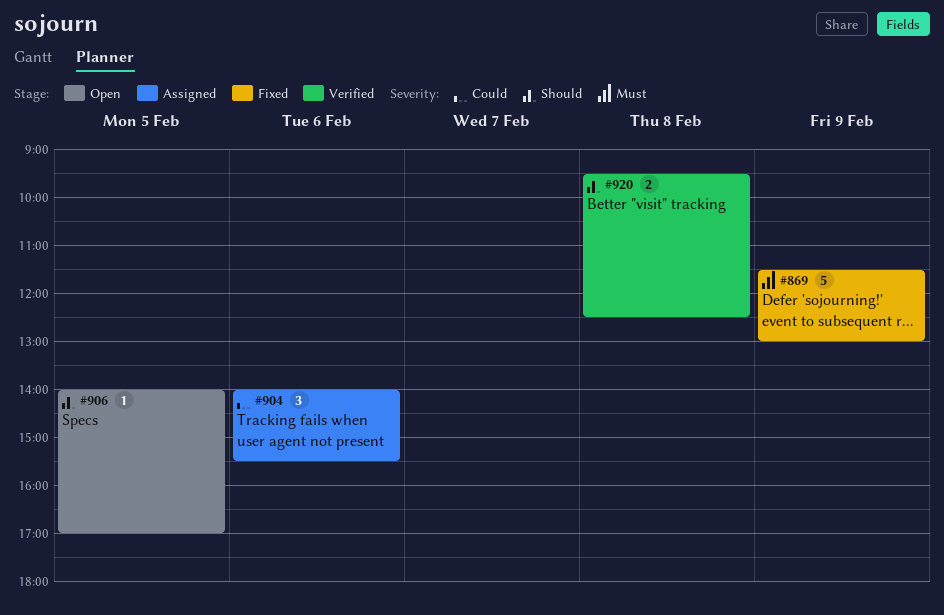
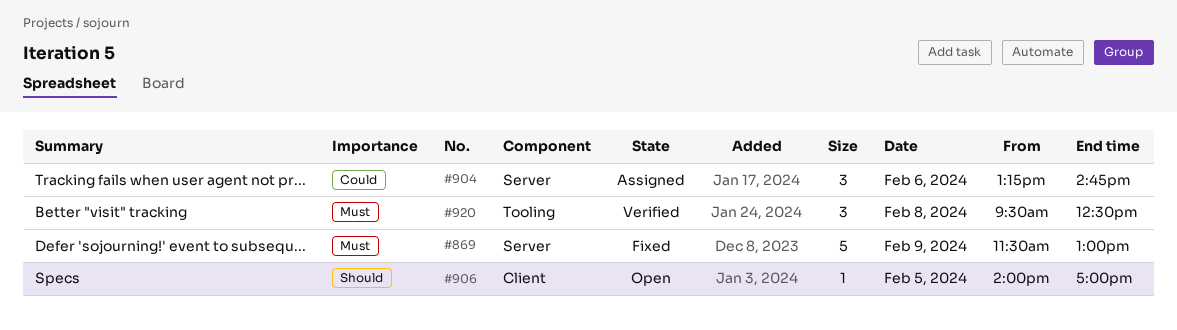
#904, begins: 14:00 -> 13:15
#904, ends: 15:30 -> 14:45
#920, priority: Should -> Must
#920, estimate: 2 -> 3

